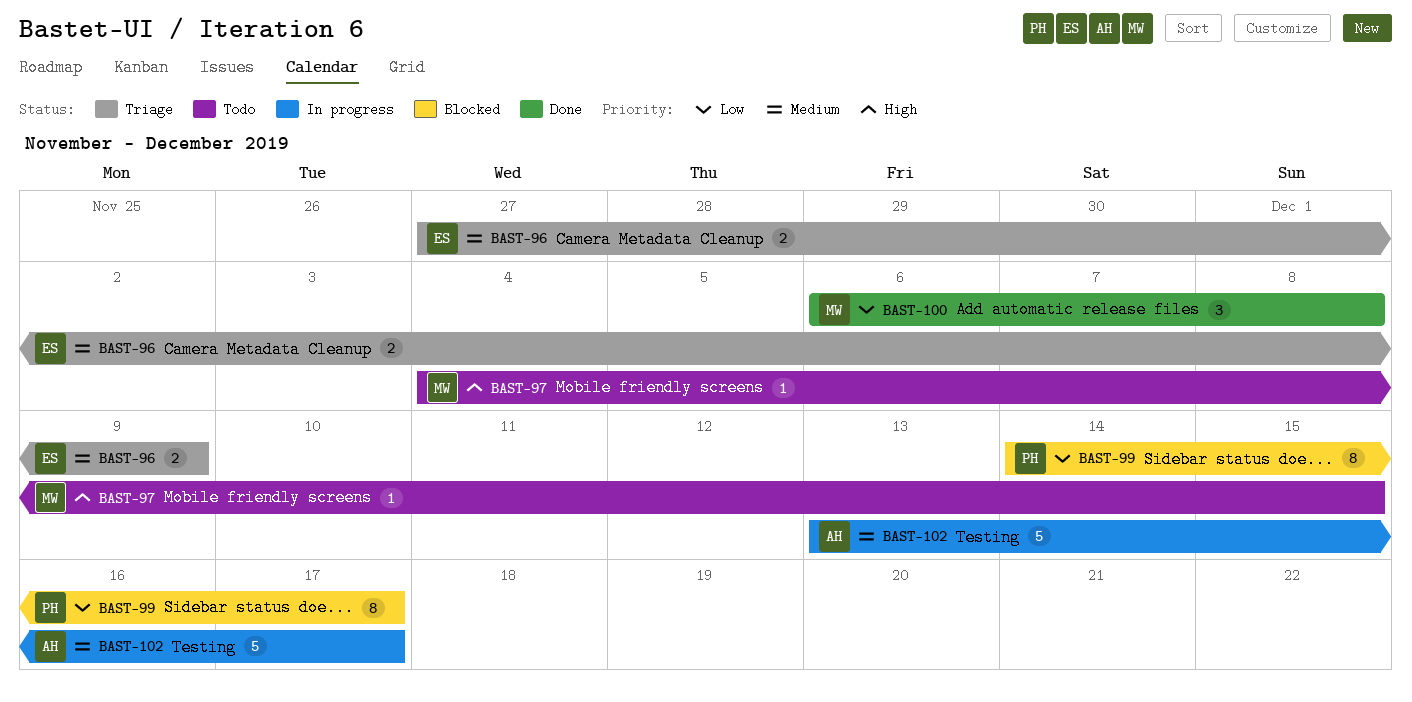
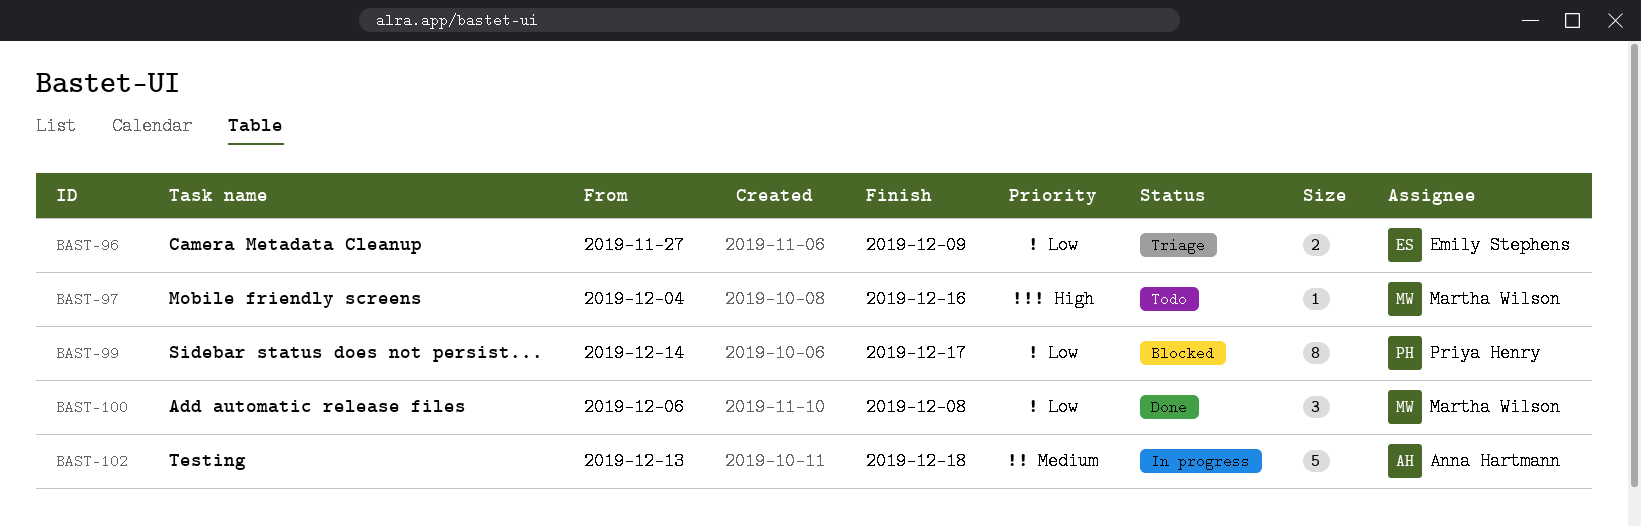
BAST-96, priority: Medium -> Low
BAST-97, due: Dec 15 -> Dec 16
BAST-102, due: Dec 17 -> Dec 18

